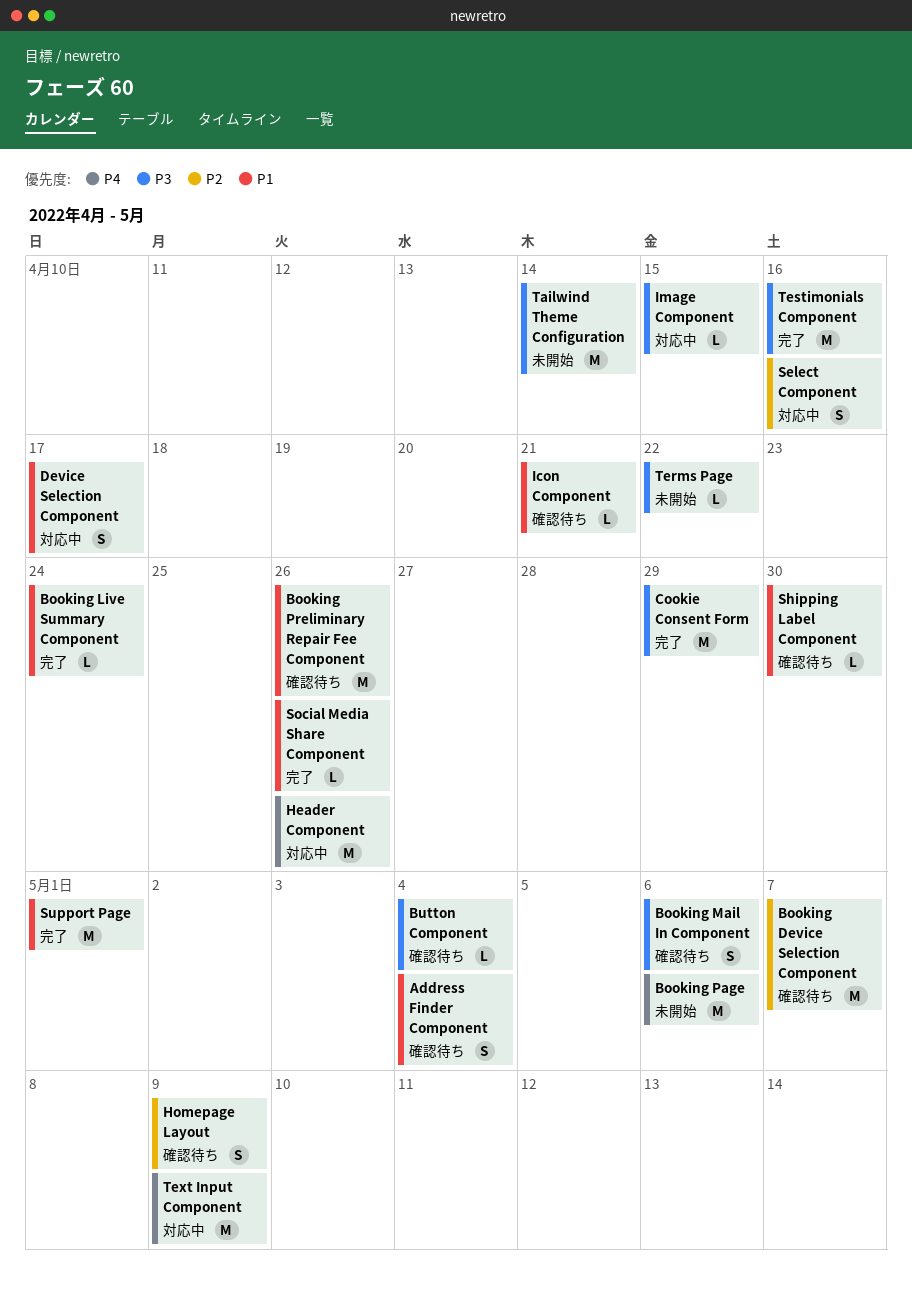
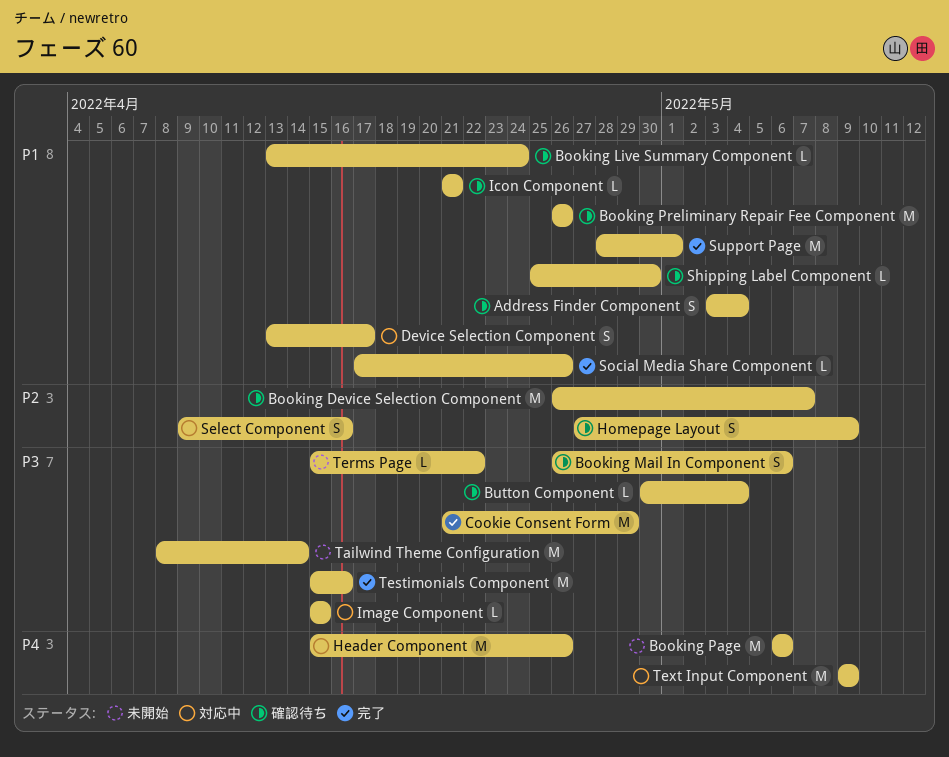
Booking Live Summary Component, status: 完了 -> 確認待ち

